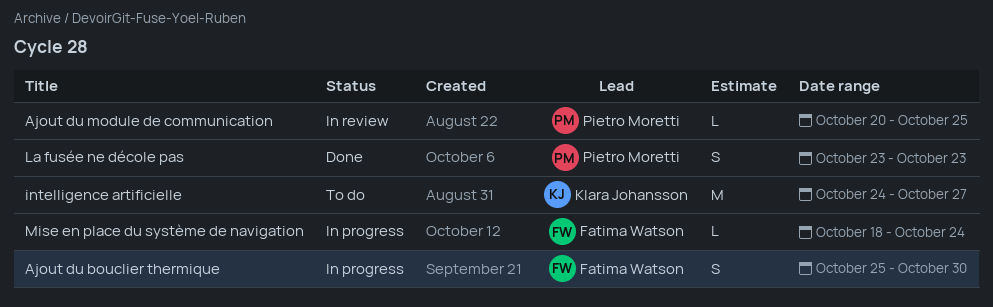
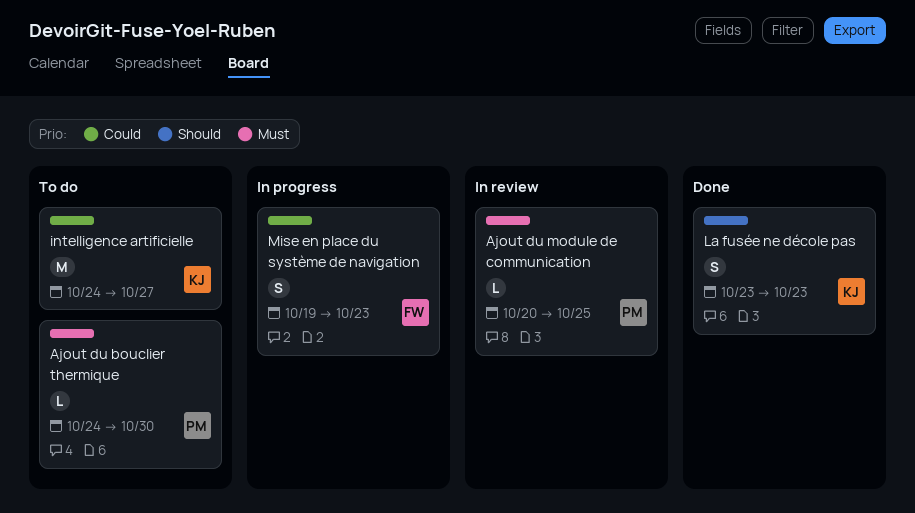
Ajout du bouclier thermique, status: In progress -> To do
Ajout du bouclier thermique, owner: Fatima Watson -> Pietro Moretti
Ajout du bouclier thermique, estimate: S -> L
Ajout du bouclier thermique, start: Oct 25 -> Oct 24
La fusée ne décole pas, owner: Pietro Moretti -> Klara Johansson
Mise en place du système de navigation, estimate: L -> S
Mise en place du système de navigation, start: Oct 18 -> Oct 19
Mise en place du système de navigation, due: Oct 24 -> Oct 23

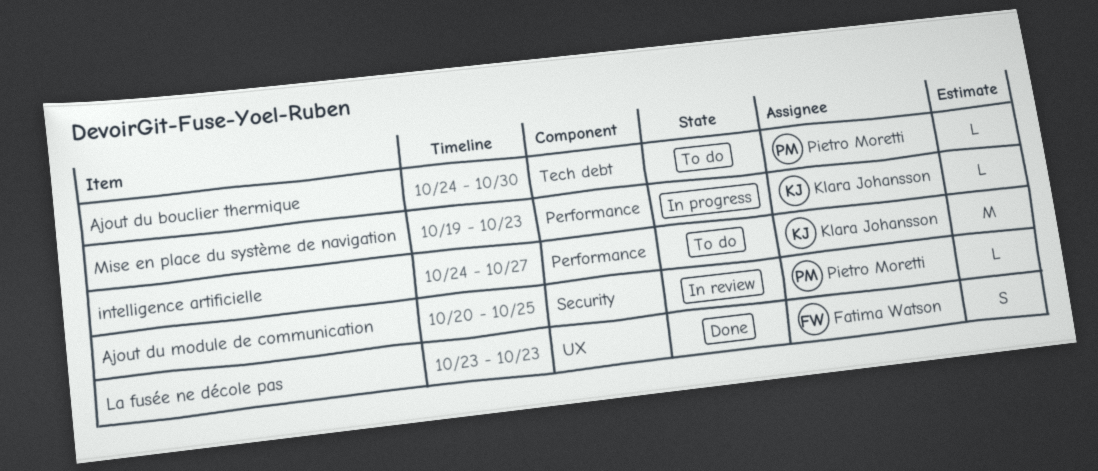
La fusée ne décole pas, owner: Klara Johansson -> Fatima Watson
Mise en place du système de navigation, owner: Fatima Watson -> Klara Johansson
Mise en place du système de navigation, estimate: S -> L

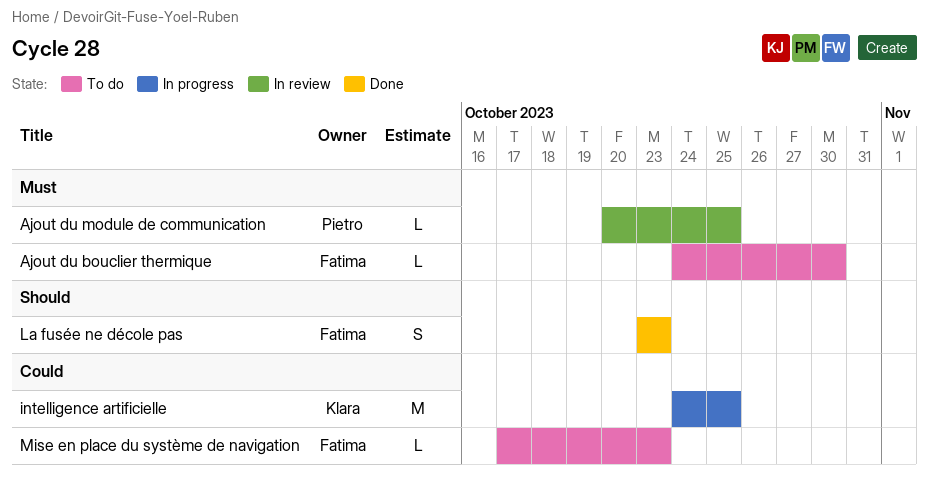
Ajout du bouclier thermique, owner: Pietro Moretti -> Fatima Watson
intelligence artificielle, status: To do -> In progress
intelligence artificielle, due: Oct 27 -> Oct 25
Mise en place du système de navigation, status: In progress -> To do
Mise en place du système de navigation, owner: Klara Johansson -> Fatima Watson
Mise en place du système de navigation, start: Oct 19 -> Oct 17

